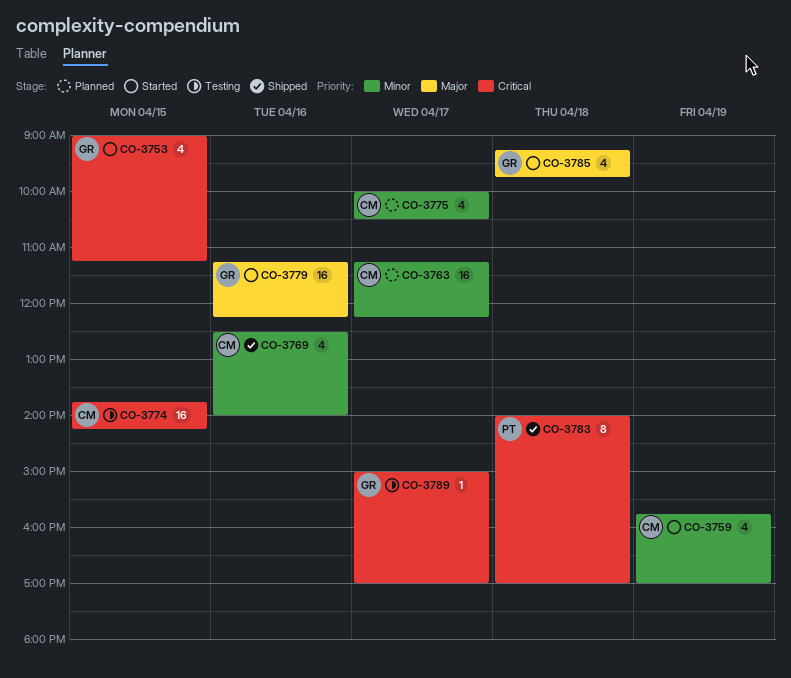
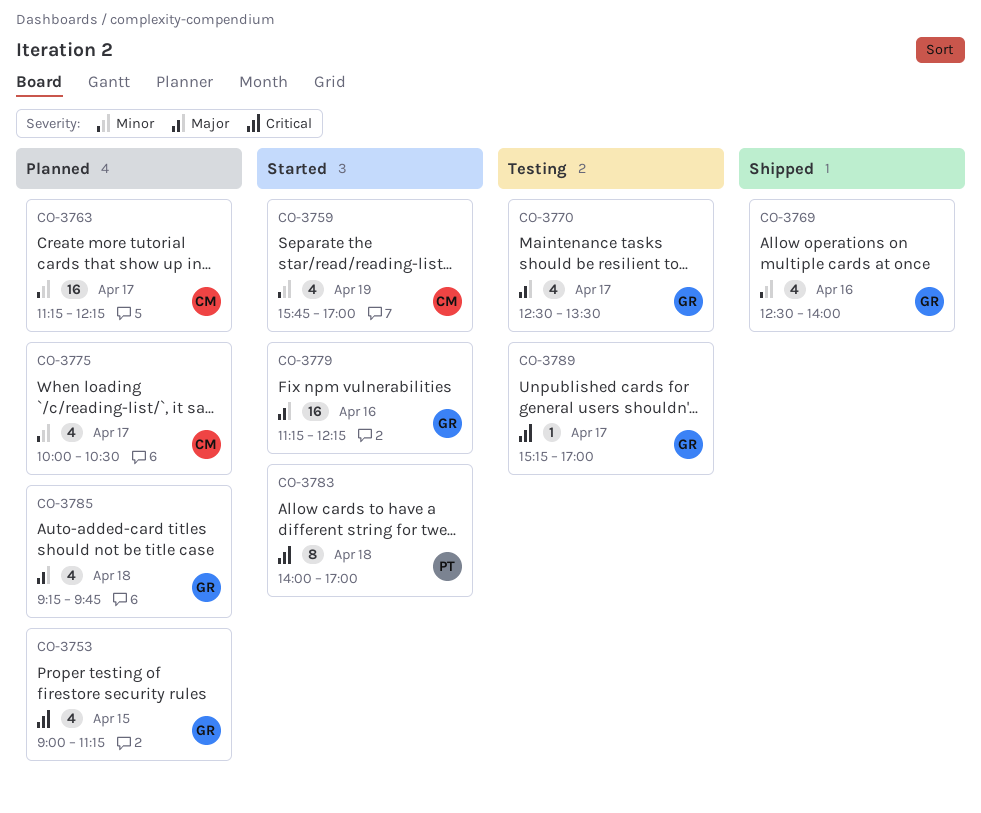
CO-3753, status: Started -> Planned
CO-3769, owner: CM -> GR
CO-3770: none -> present
CO-3774: present -> none
CO-3783, status: Shipped -> Started
CO-3785, status: Started -> Planned
CO-3789, begins: 15:00 -> 15:15

